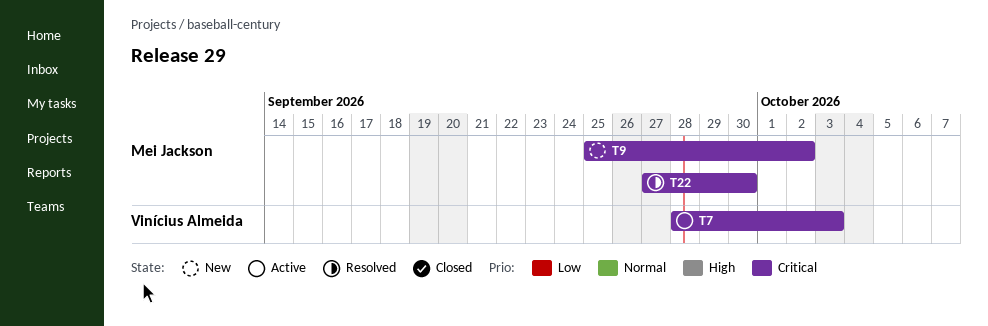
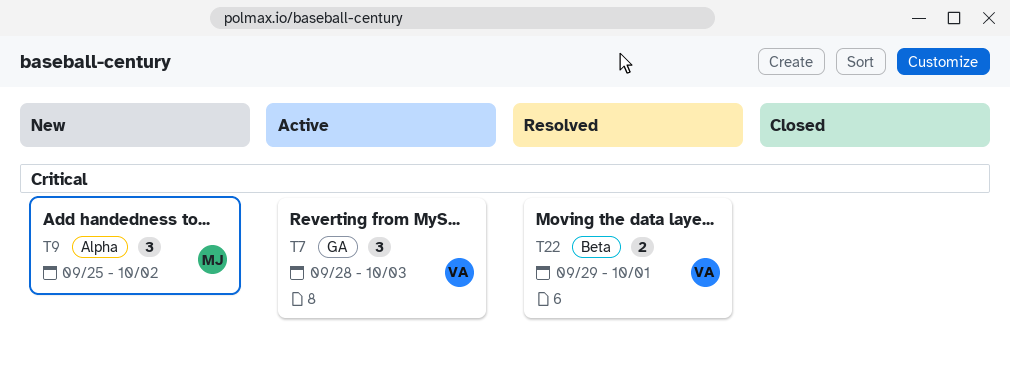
T22, owner: Mei Jackson -> Vinícius Almeida
T22, start: Sep 27 -> Sep 29
T22, due: Sep 30 -> Oct 1

